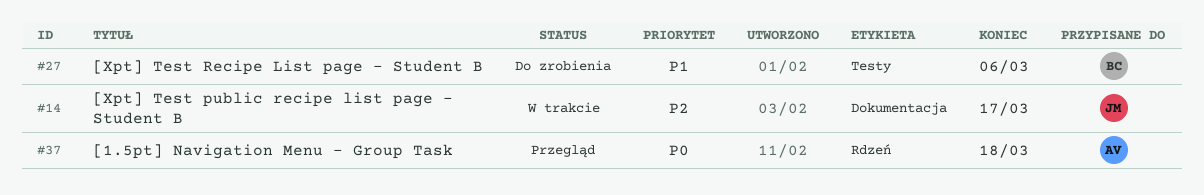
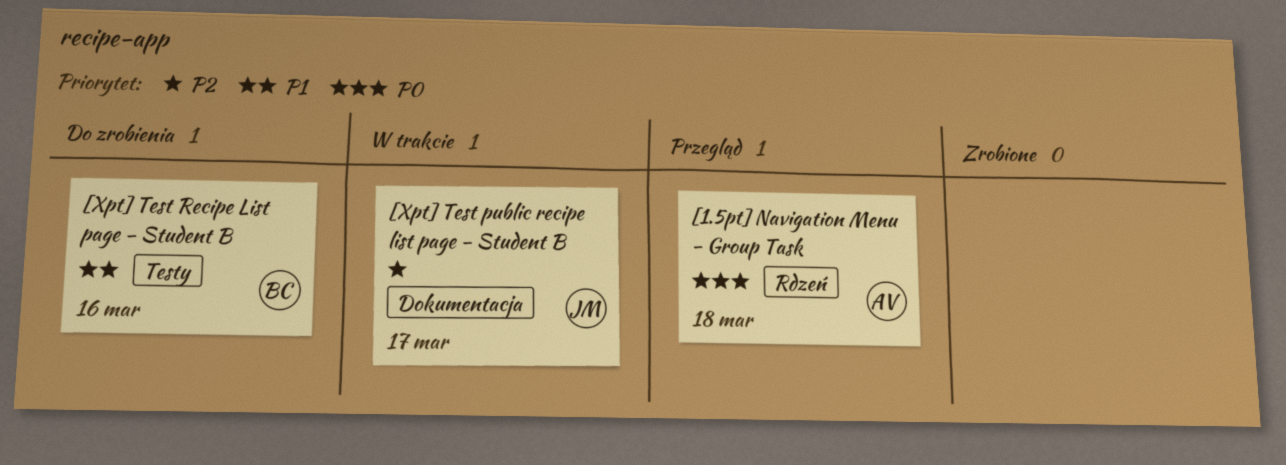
[Xpt] Test Recipe List page - Student B, due: Mar 6 -> Mar 16

